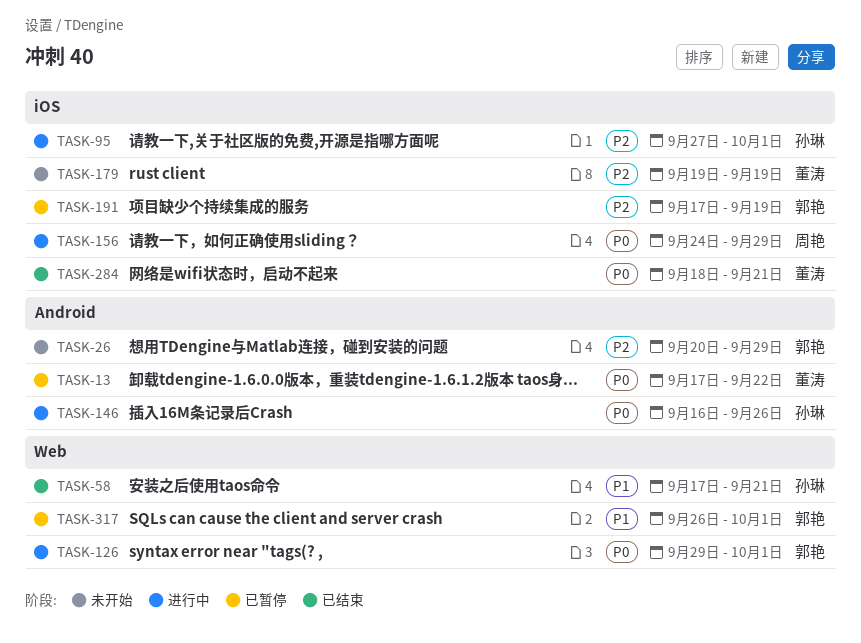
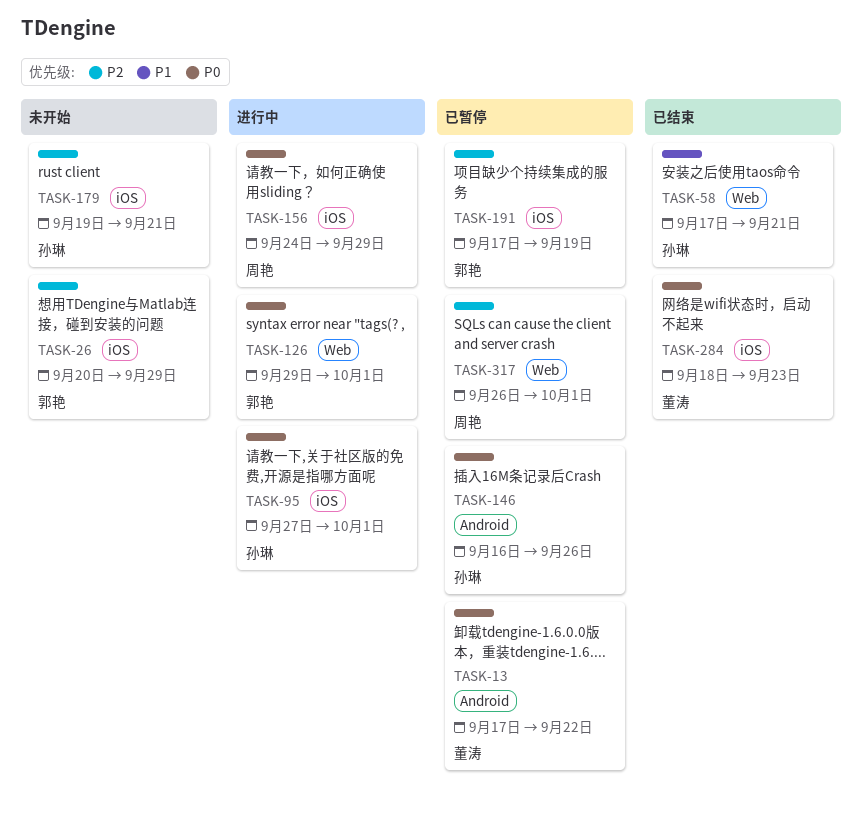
TASK-26, label: Android -> iOS
TASK-95, priority: P2 -> P0
TASK-146, status: 进行中 -> 已暂停
TASK-179, owner: 董涛 -> 孙琳
TASK-179, due: Sep 19 -> Sep 21
TASK-284, due: Sep 21 -> Sep 23
TASK-317, owner: 郭艳 -> 周艳
TASK-317, priority: P1 -> P2

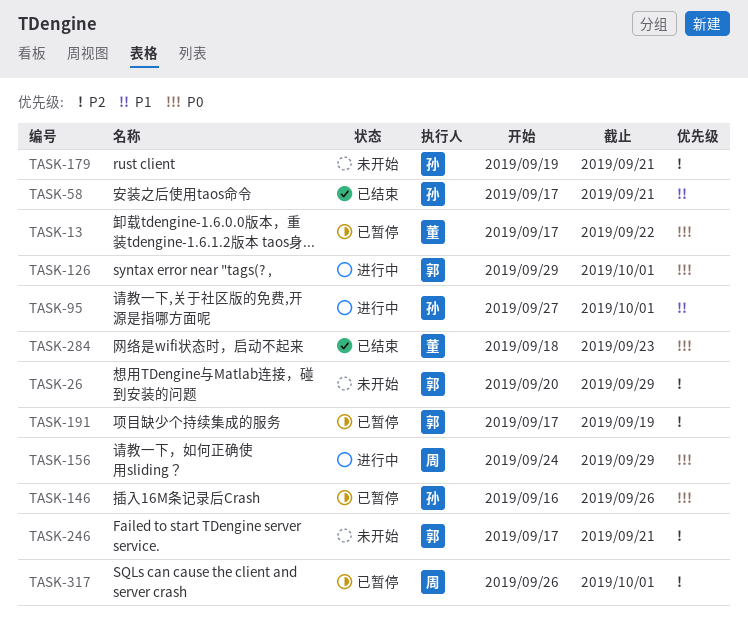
TASK-95, priority: P0 -> P1
TASK-246: none -> present

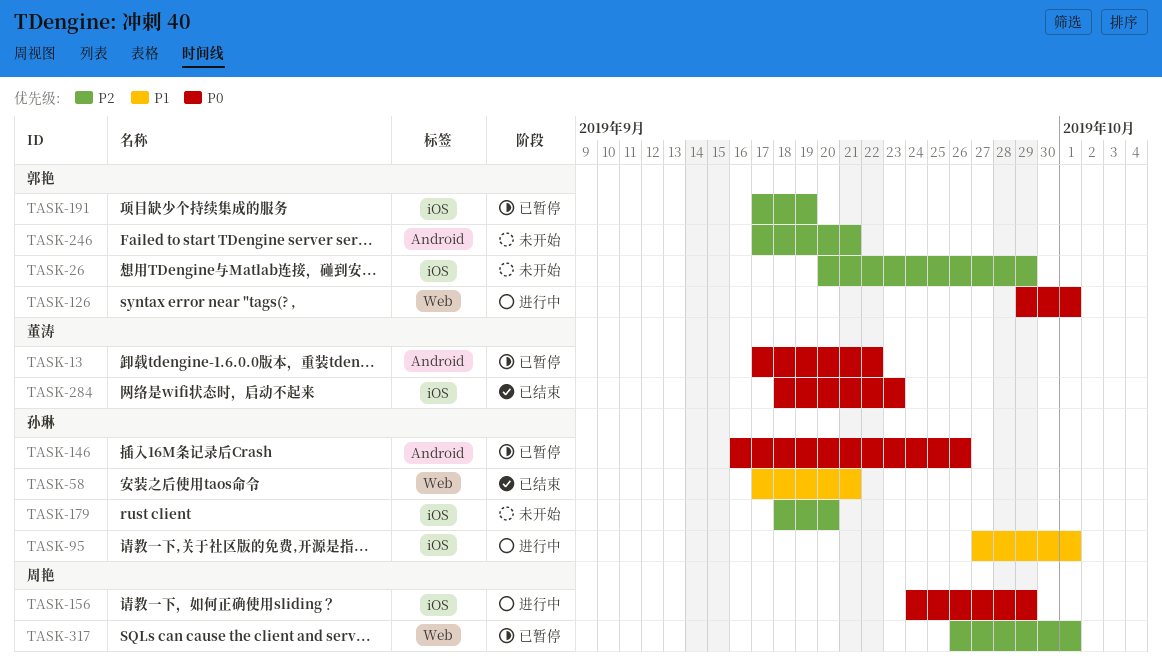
TASK-179, start: Sep 19 -> Sep 18
TASK-179, due: Sep 21 -> Sep 20

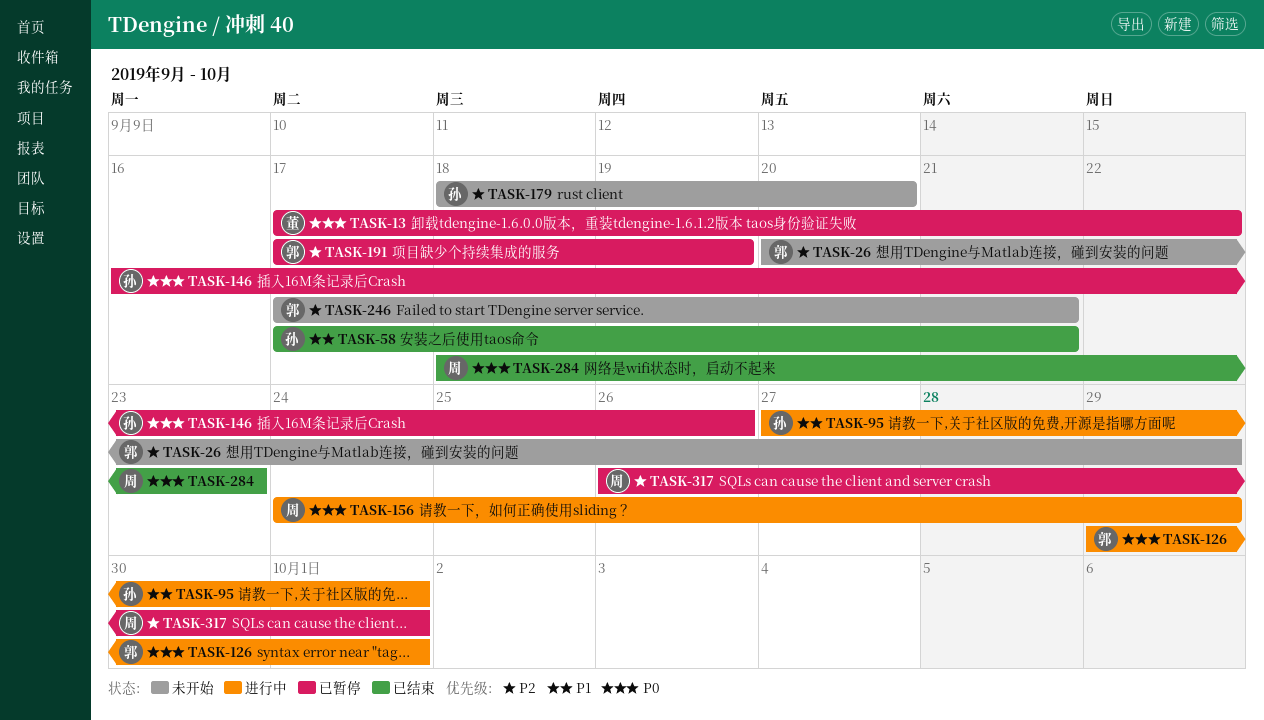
TASK-284, owner: 董涛 -> 周艳

